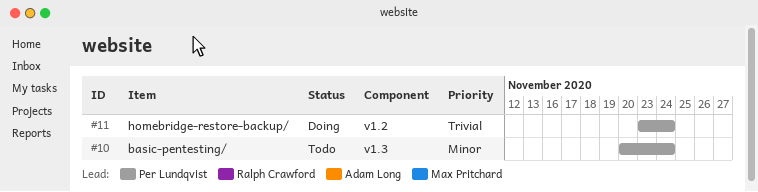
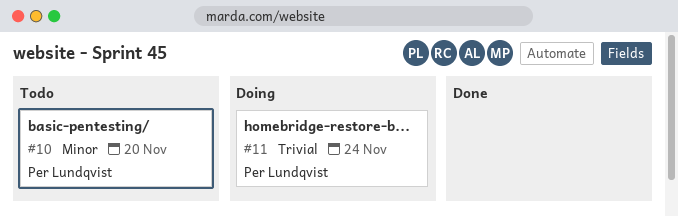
#10, due: Nov 24 -> Nov 20

